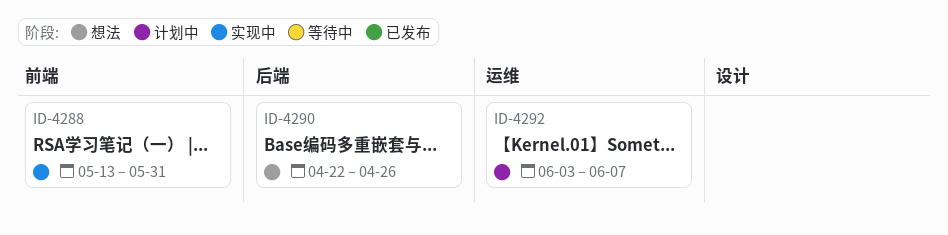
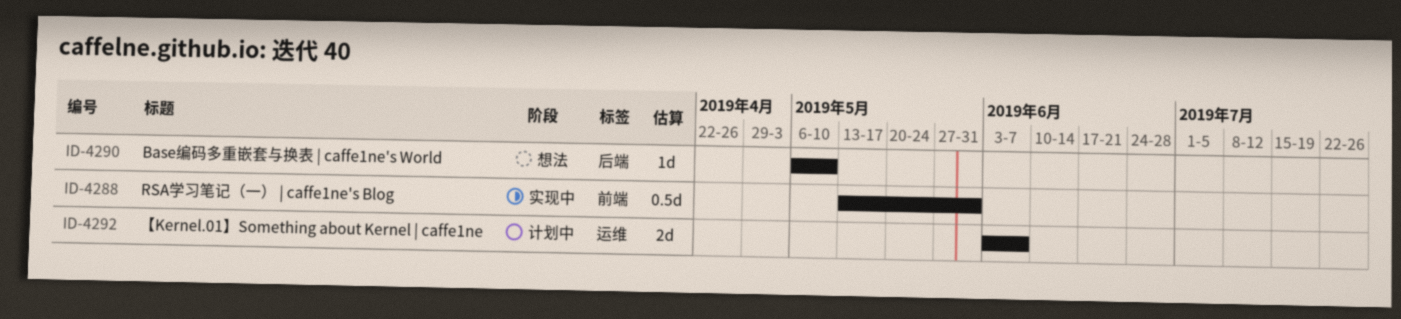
ID-4290, start: Apr 22 -> May 6
ID-4290, due: Apr 26 -> May 10

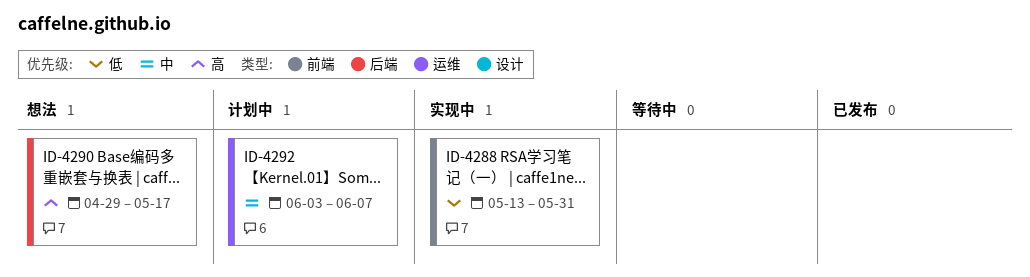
ID-4290, start: May 6 -> Apr 29
ID-4290, due: May 10 -> May 17

